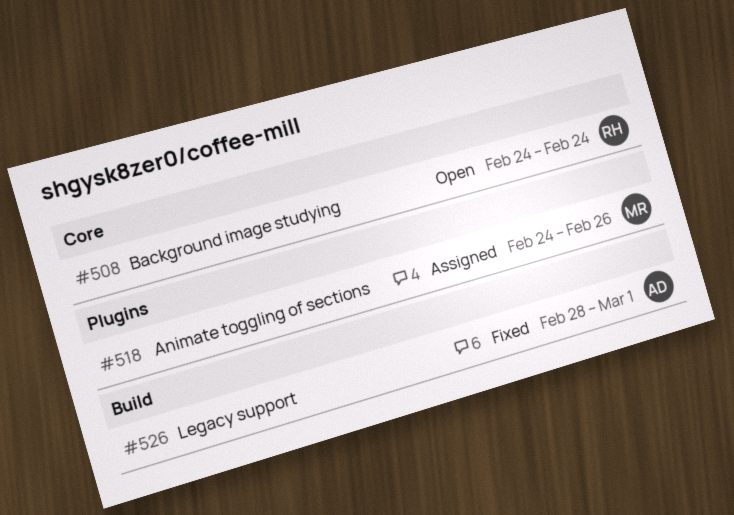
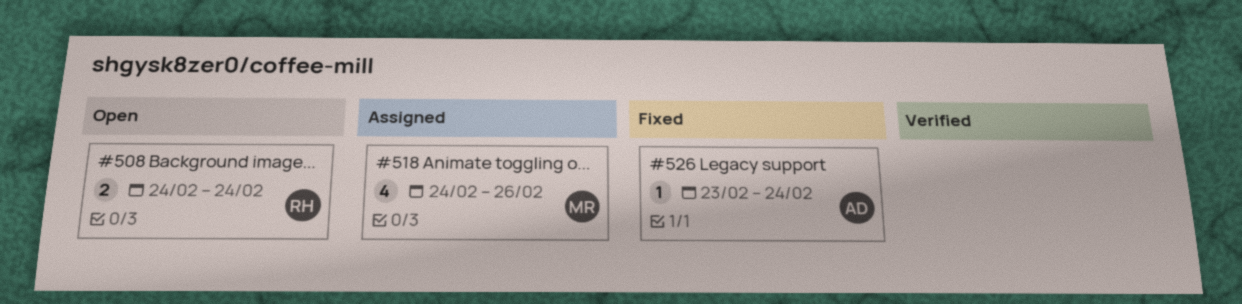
#526, start: Feb 28 -> Feb 23
#526, due: Mar 1 -> Feb 24

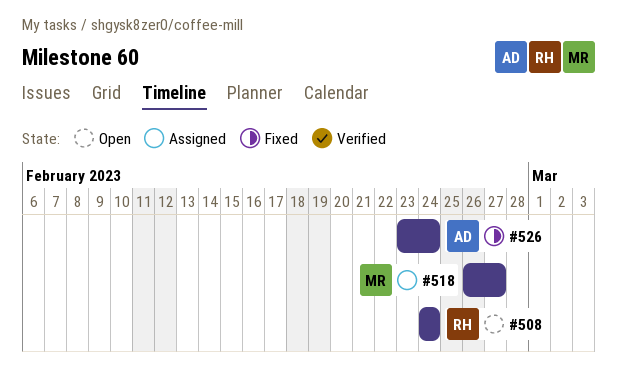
#518, start: Feb 24 -> Feb 26
#518, due: Feb 26 -> Feb 27

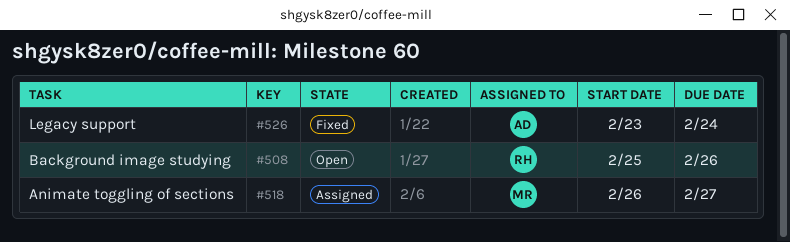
#508, start: Feb 24 -> Feb 25
#508, due: Feb 24 -> Feb 26

